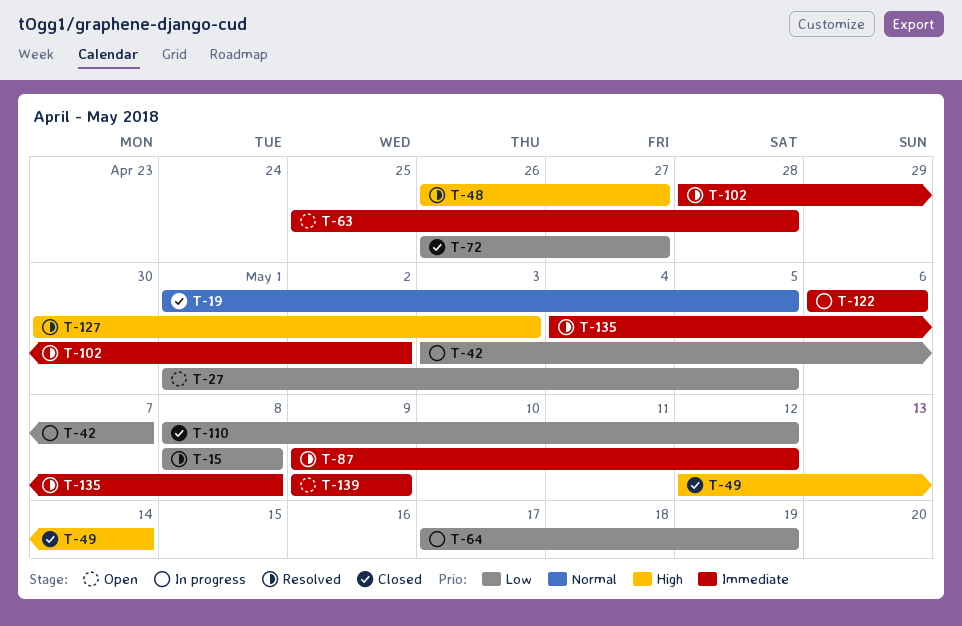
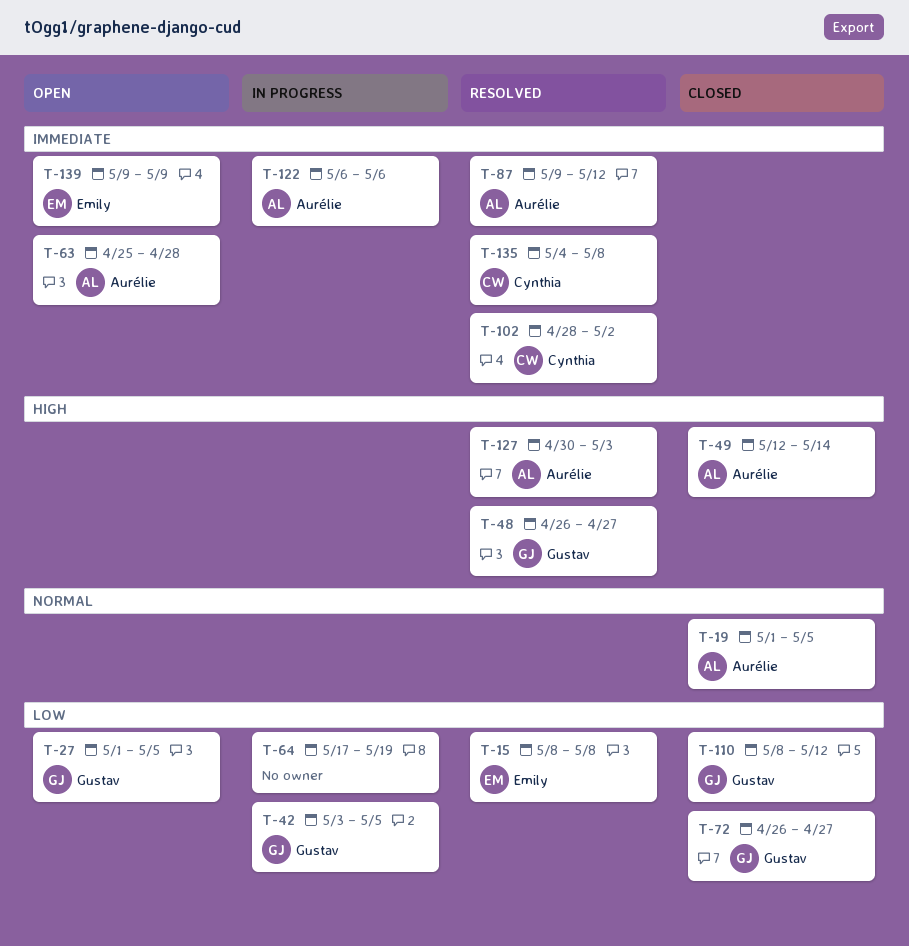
T-42, due: May 7 -> May 5

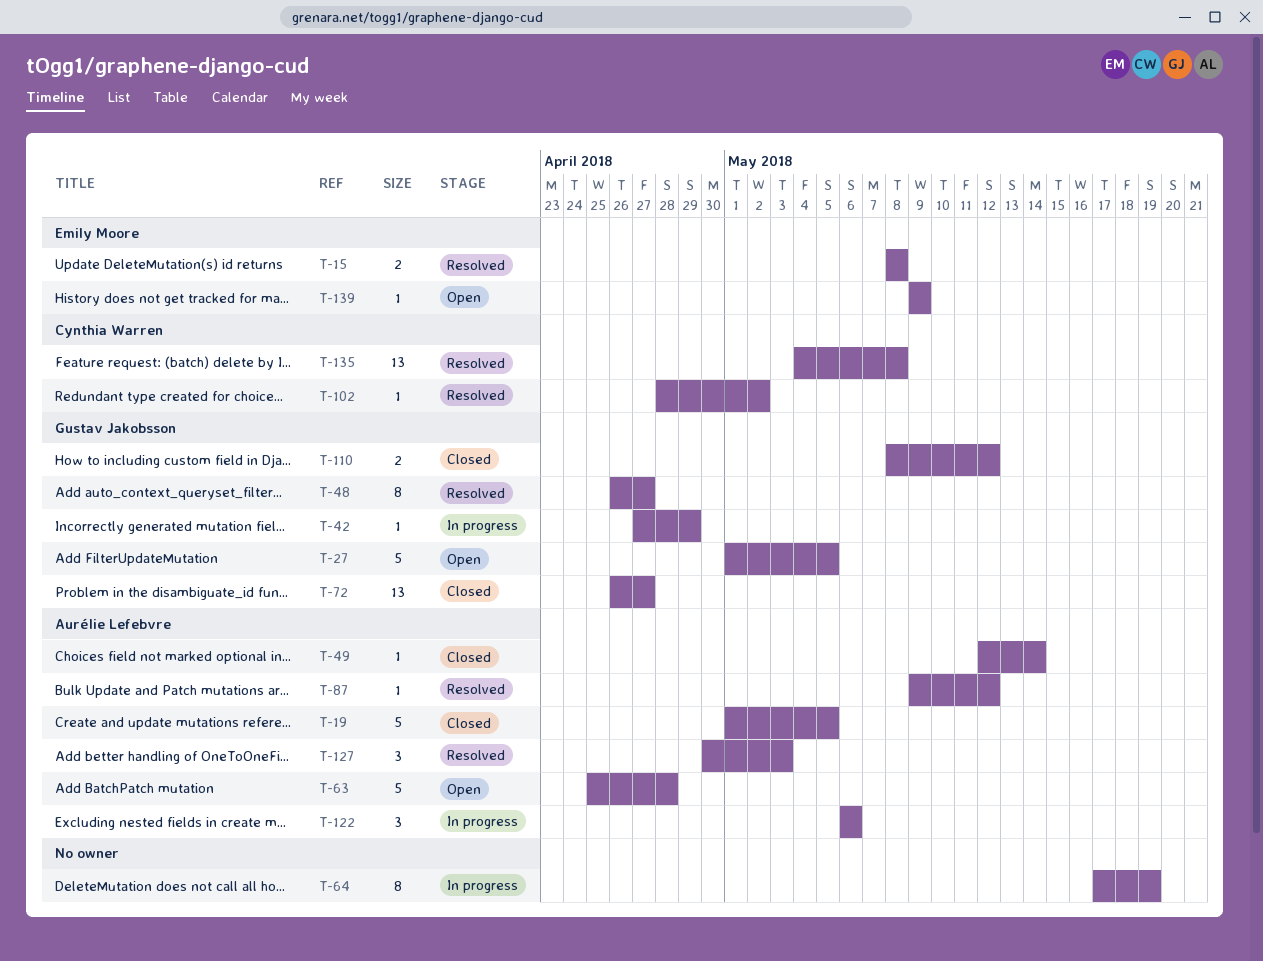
T-42, start: May 3 -> Apr 27
T-42, due: May 5 -> Apr 29

